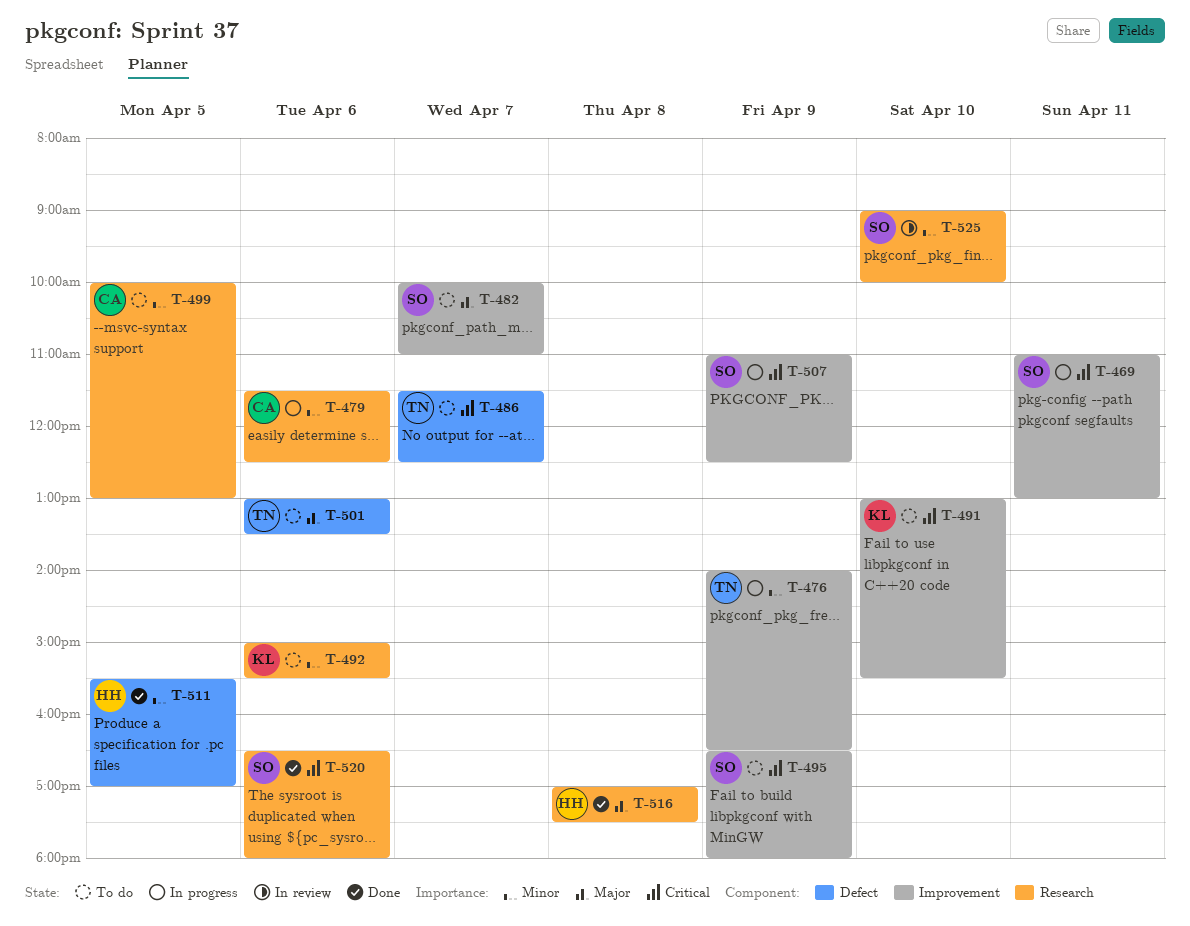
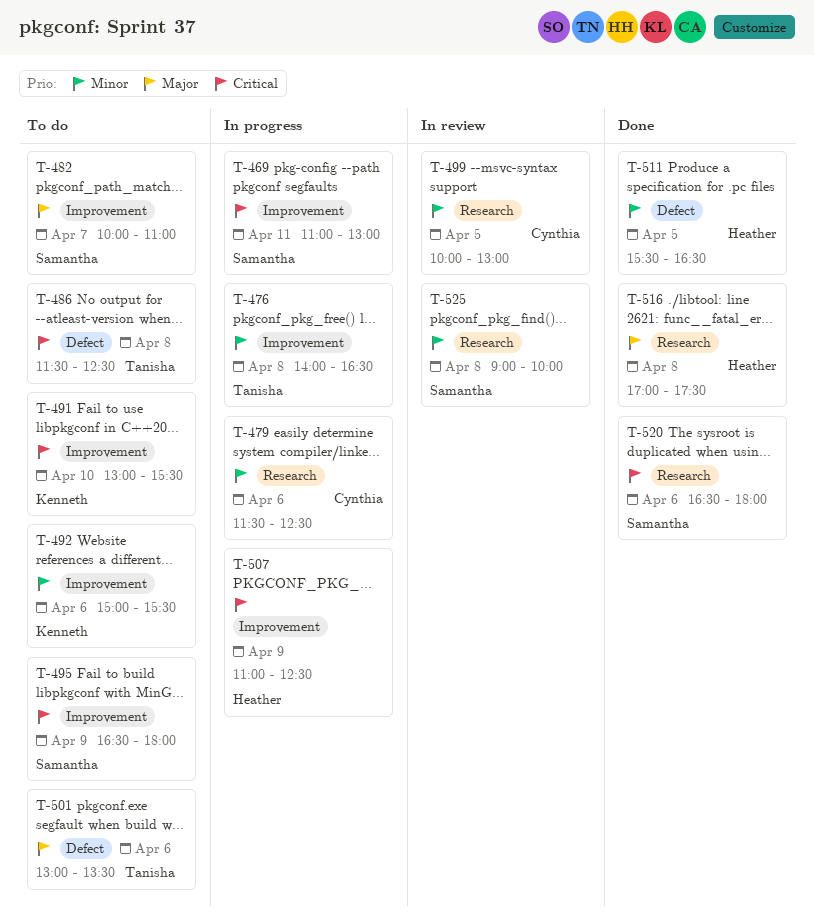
T-476, day: Apr 9 -> Apr 8
T-486, day: Apr 7 -> Apr 8
T-492, label: Research -> Improvement
T-499, status: To do -> In review
T-507, owner: Samantha -> Heather
T-511, ends: 17:00 -> 16:30
T-525, day: Apr 10 -> Apr 8

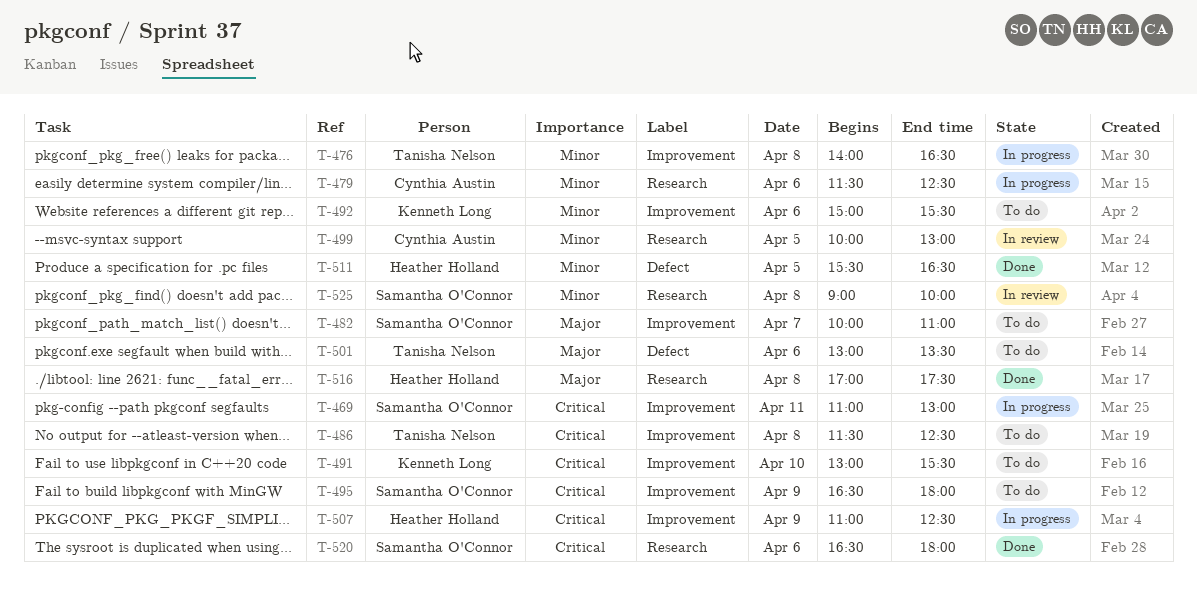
T-486, label: Defect -> Improvement

